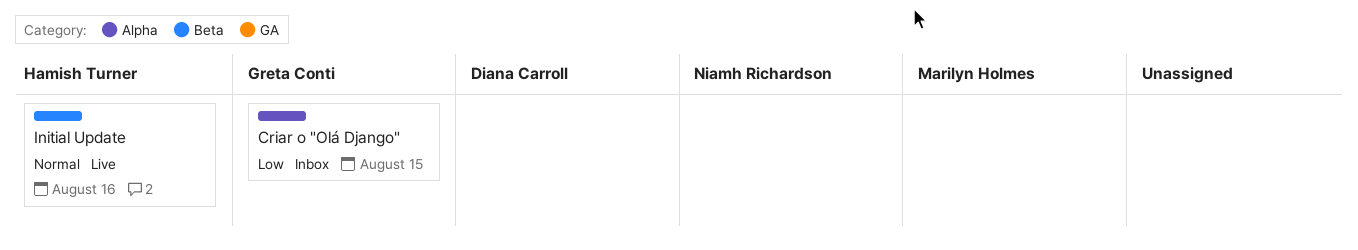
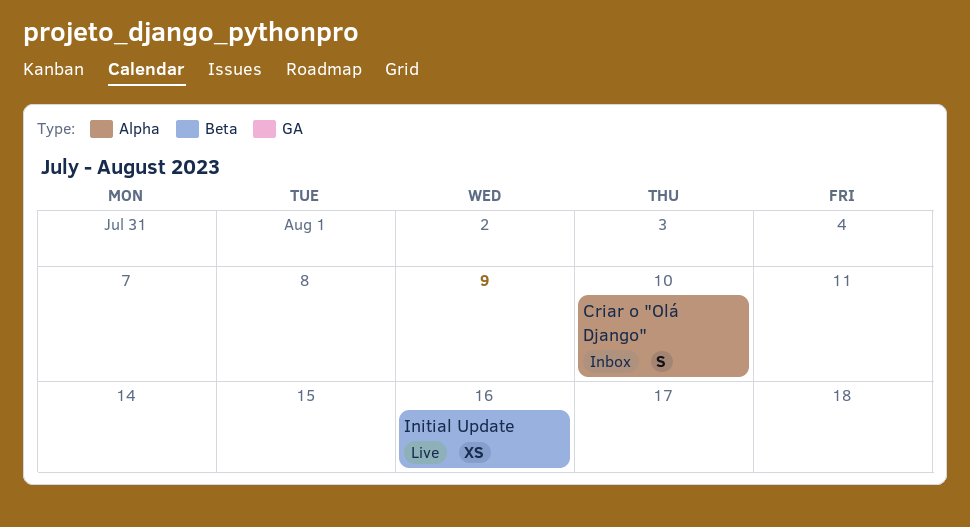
Criar o "Olá Django", due: Aug 15 -> Aug 10

